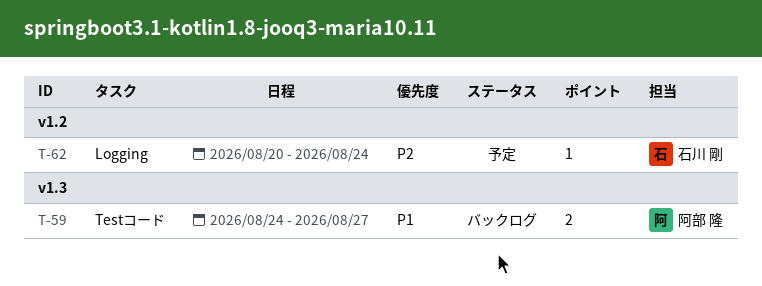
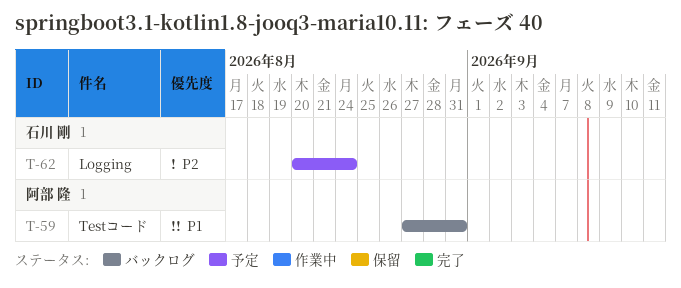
T-59, start: Aug 24 -> Aug 27
T-59, due: Aug 27 -> Aug 31

